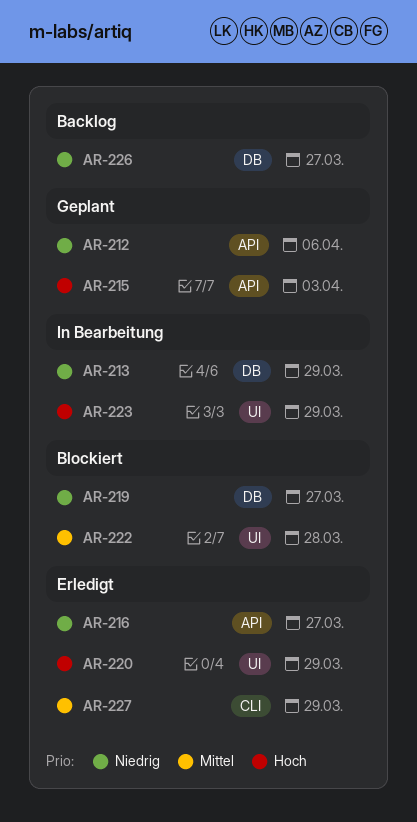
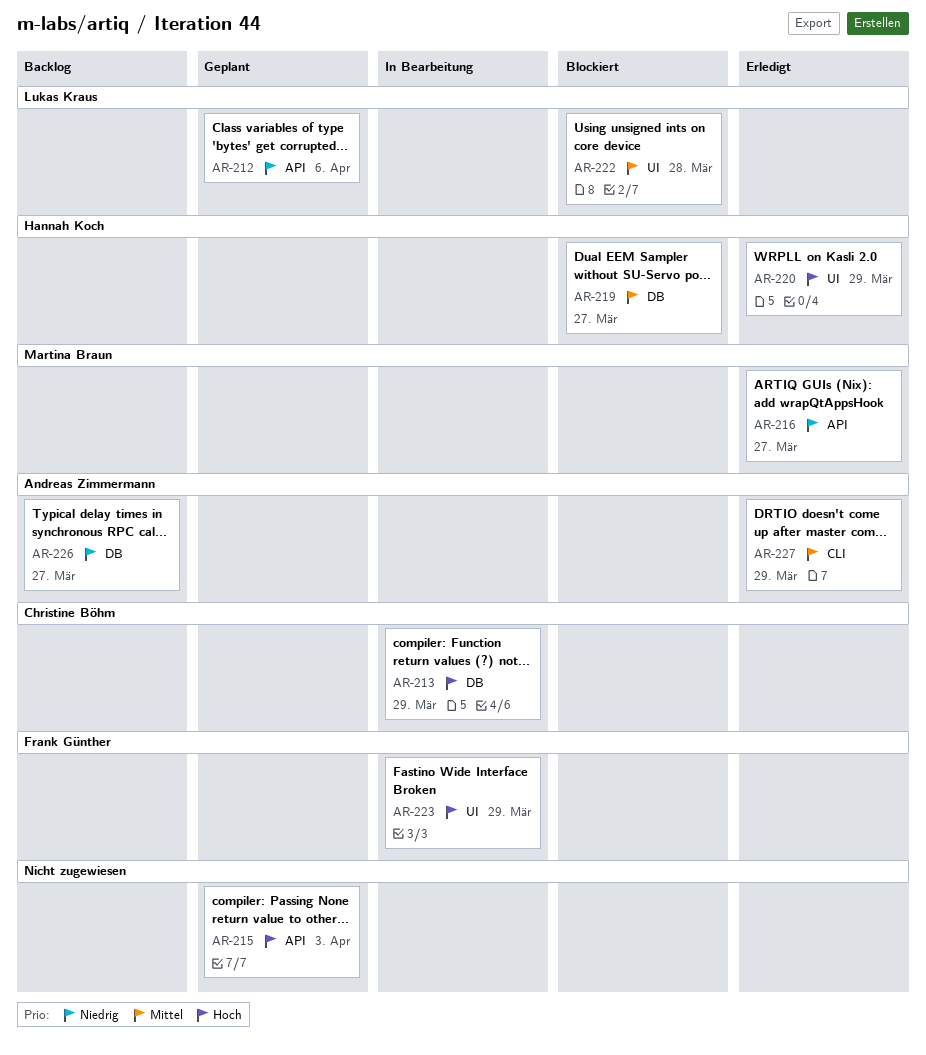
AR-213, priority: Niedrig -> Hoch
AR-219, priority: Niedrig -> Mittel

